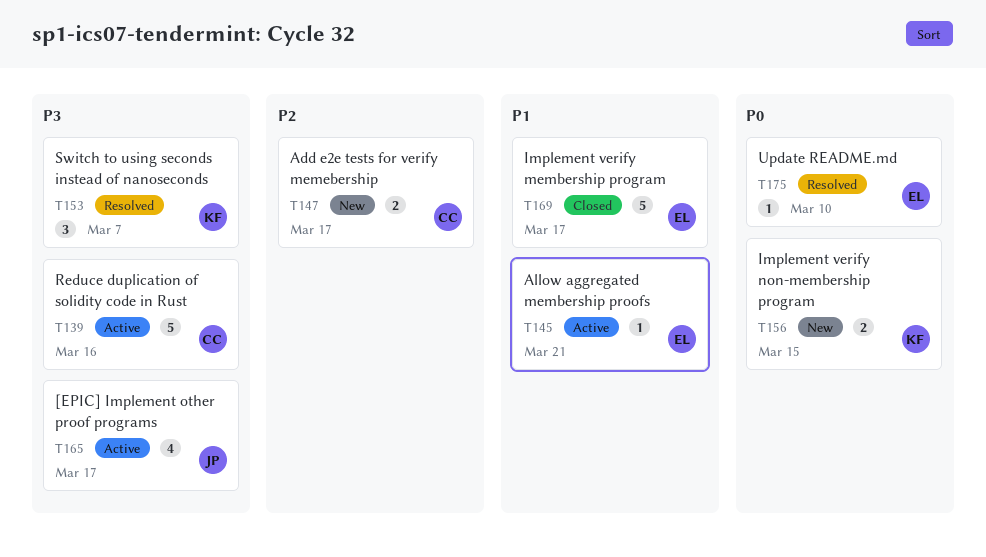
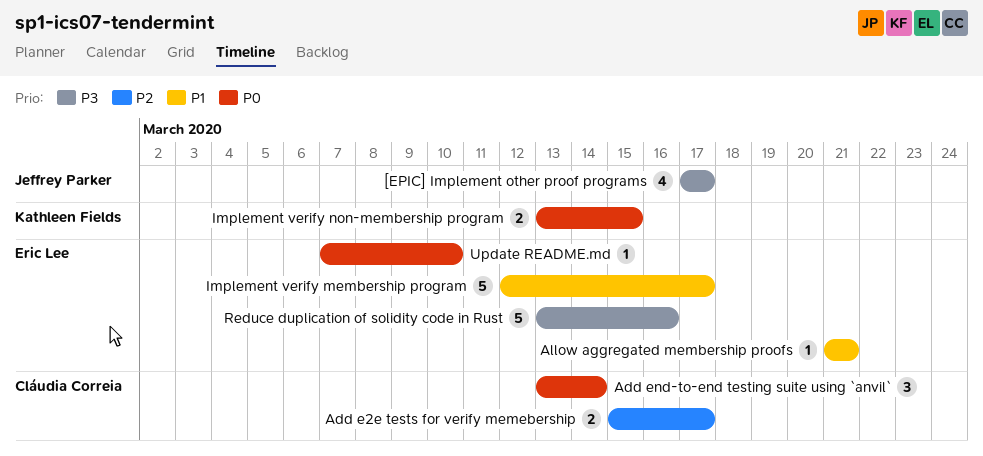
Add end-to-end testing suite using `anvil`: none -> present
Reduce duplication of solidity code in Rust, owner: Cláudia Correia -> Eric Lee
Switch to using seconds instead of nanoseconds: present -> none

